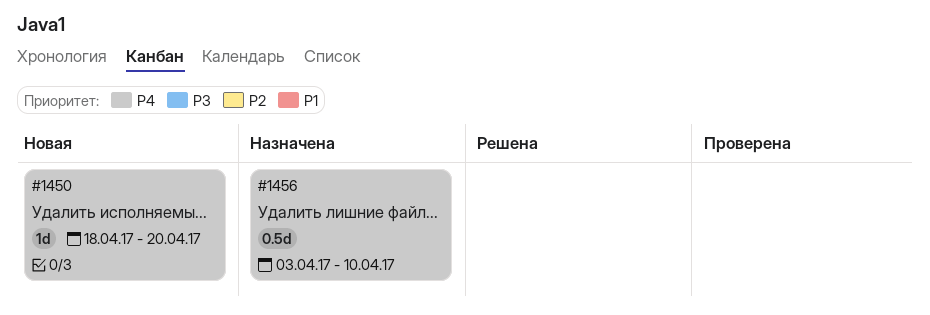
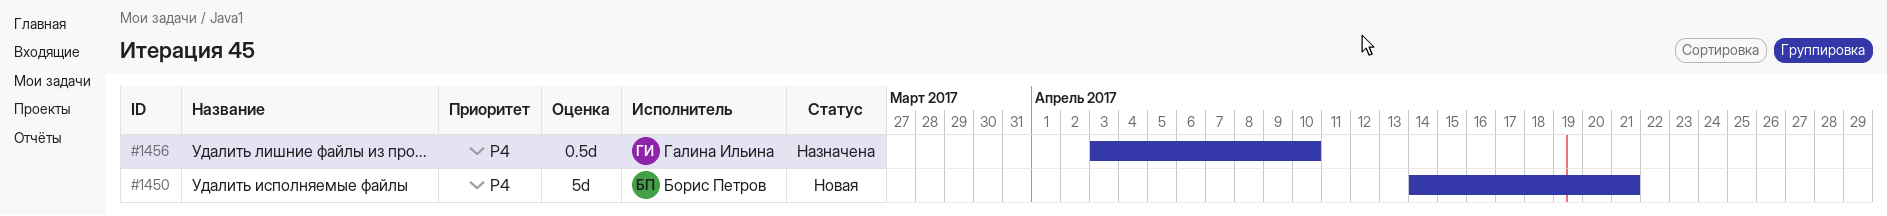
#1450, estimate: 1d -> 5d
#1450, start: Apr 18 -> Apr 14
#1450, due: Apr 20 -> Apr 21

